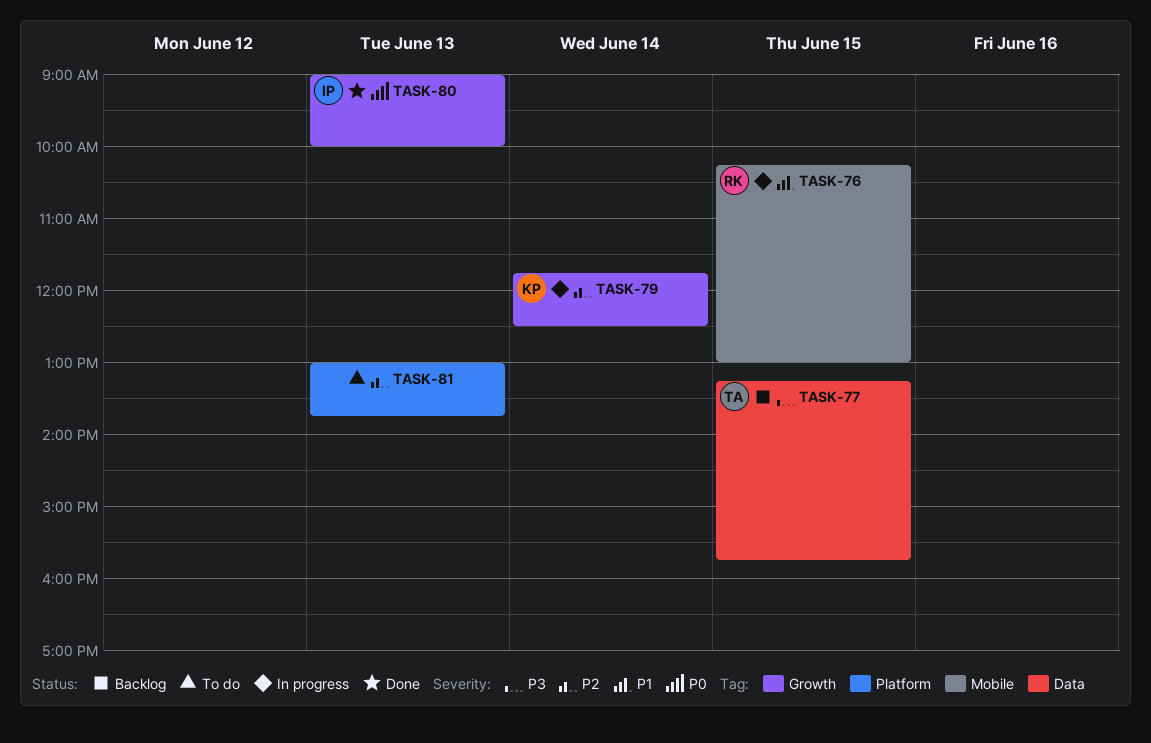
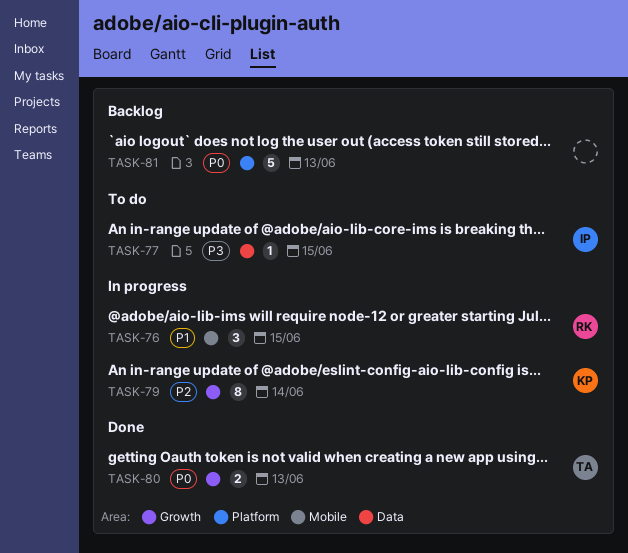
TASK-77, status: Backlog -> To do
TASK-77, owner: TA -> IP
TASK-80, owner: IP -> TA
TASK-81, status: To do -> Backlog
TASK-81, priority: P2 -> P0

